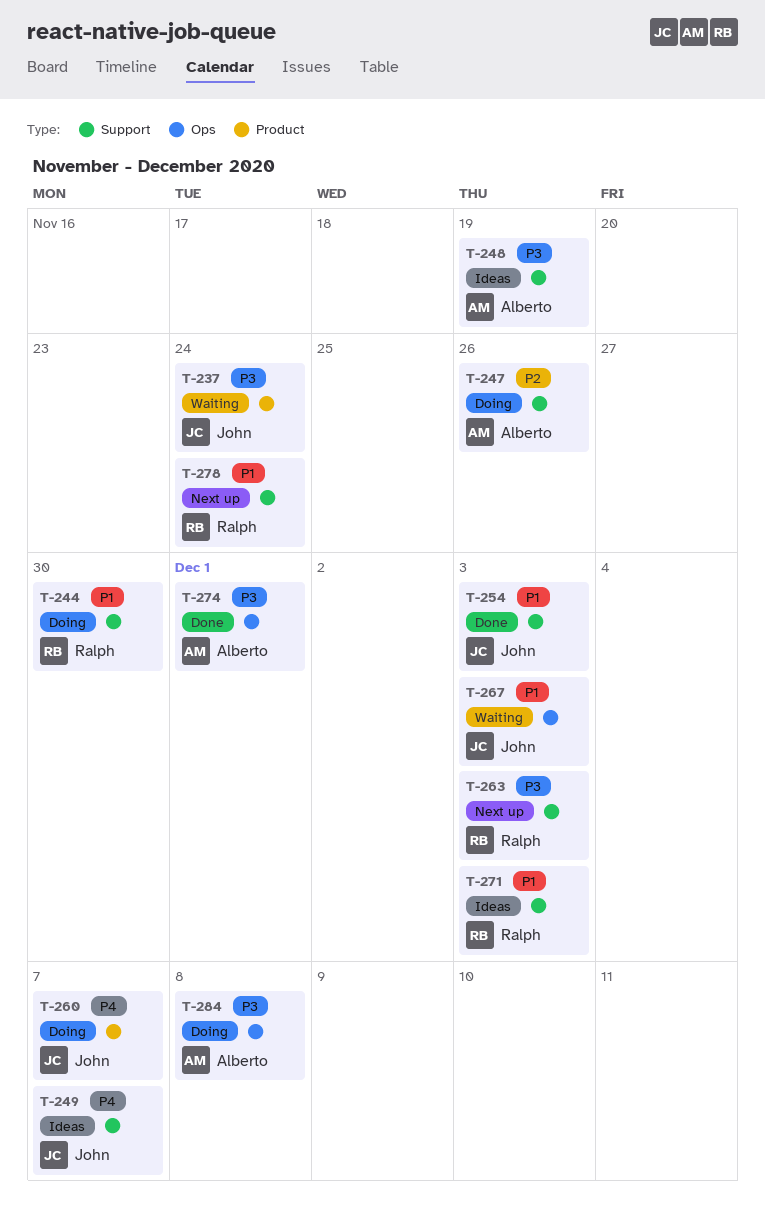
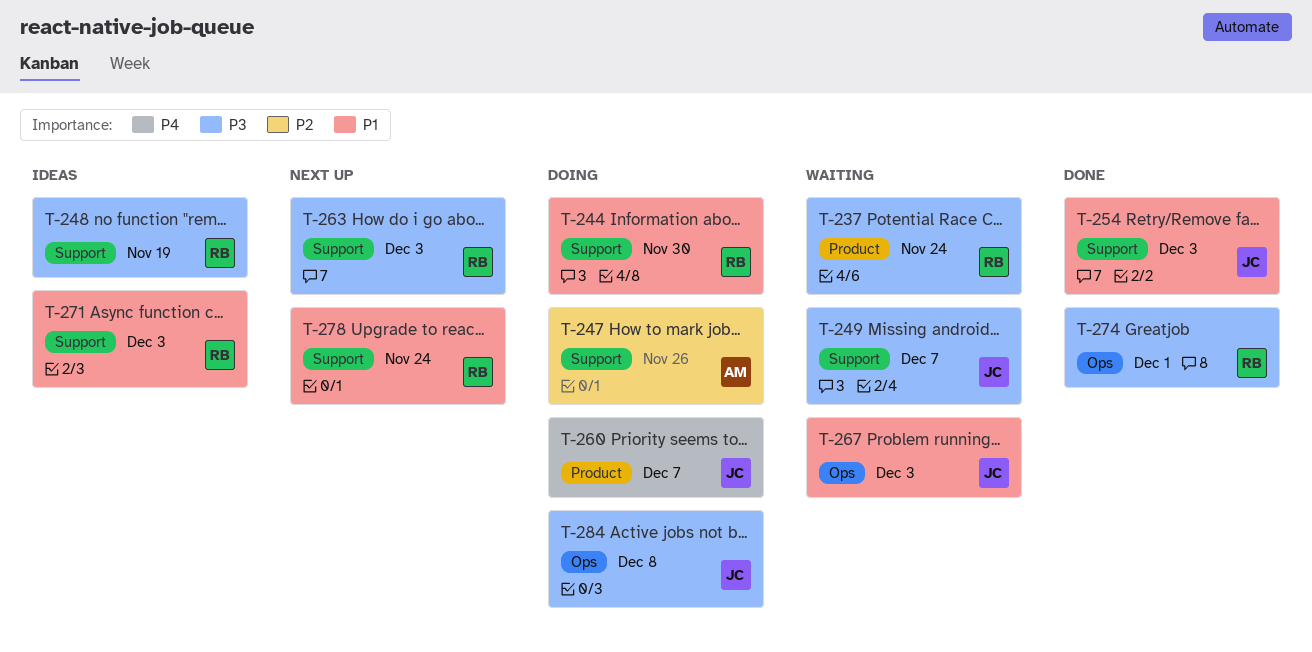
T-237, owner: John -> Ralph
T-248, owner: Alberto -> Ralph
T-249, status: Ideas -> Waiting
T-249, priority: P4 -> P3
T-274, owner: Alberto -> Ralph
T-284, owner: Alberto -> John

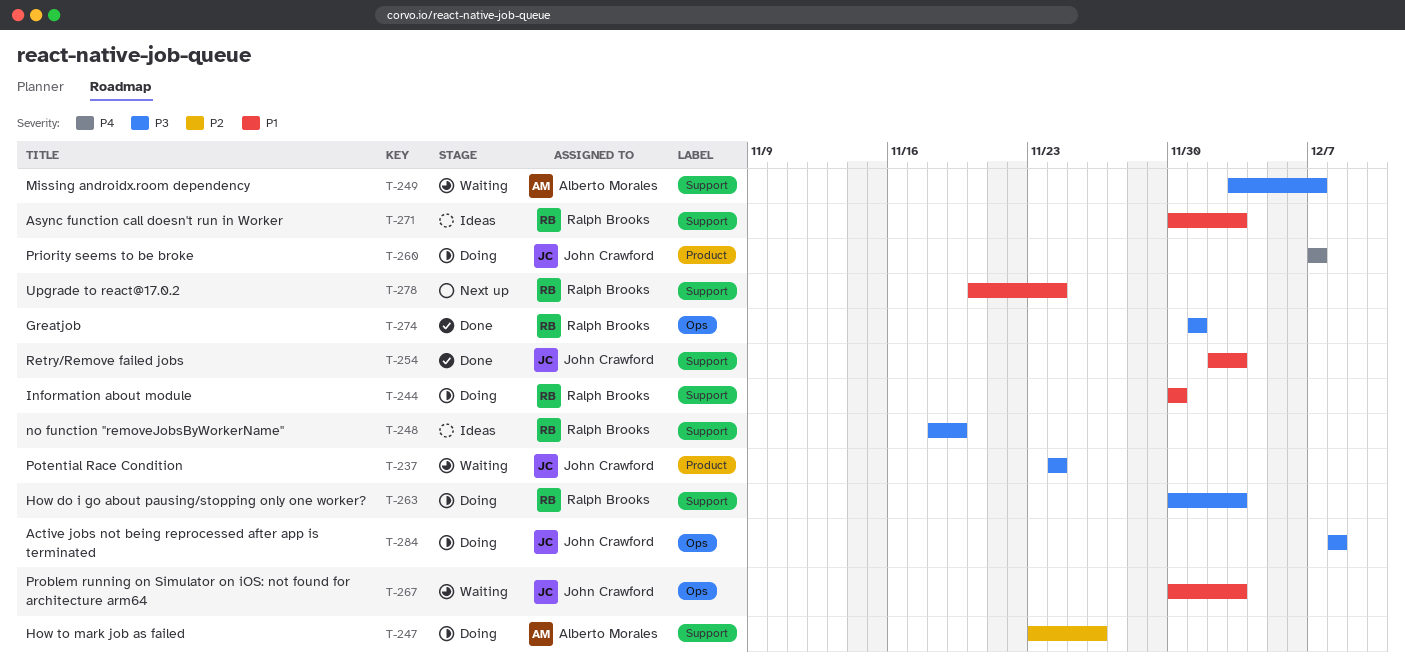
T-237, owner: Ralph Brooks -> John Crawford
T-249, owner: John Crawford -> Alberto Morales
T-263, status: Next up -> Doing

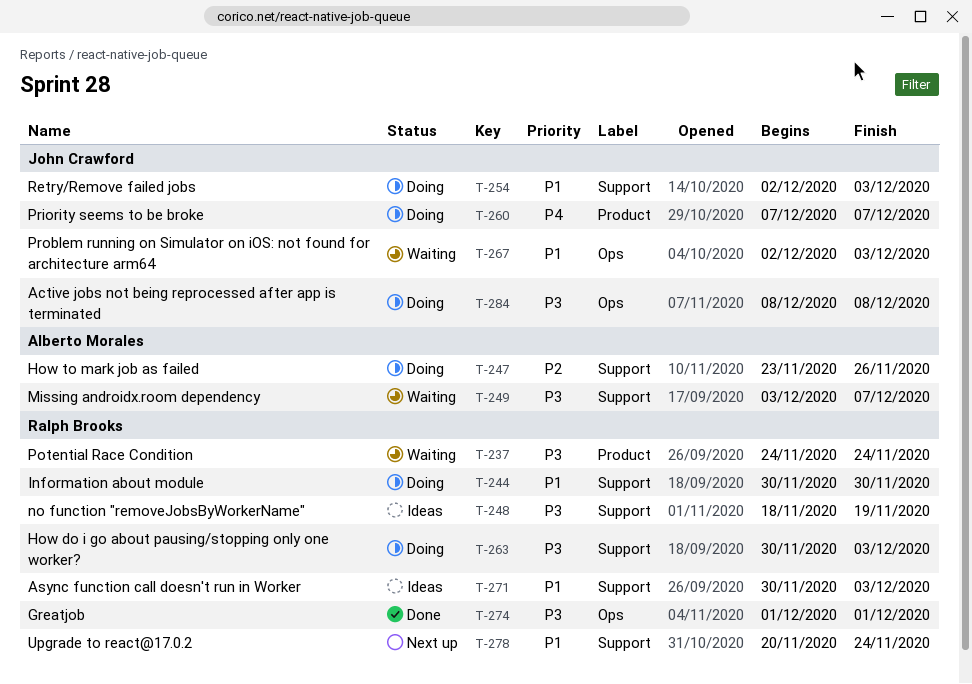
T-237, owner: John Crawford -> Ralph Brooks
T-254, status: Done -> Doing
T-267, start: Nov 30 -> Dec 2

